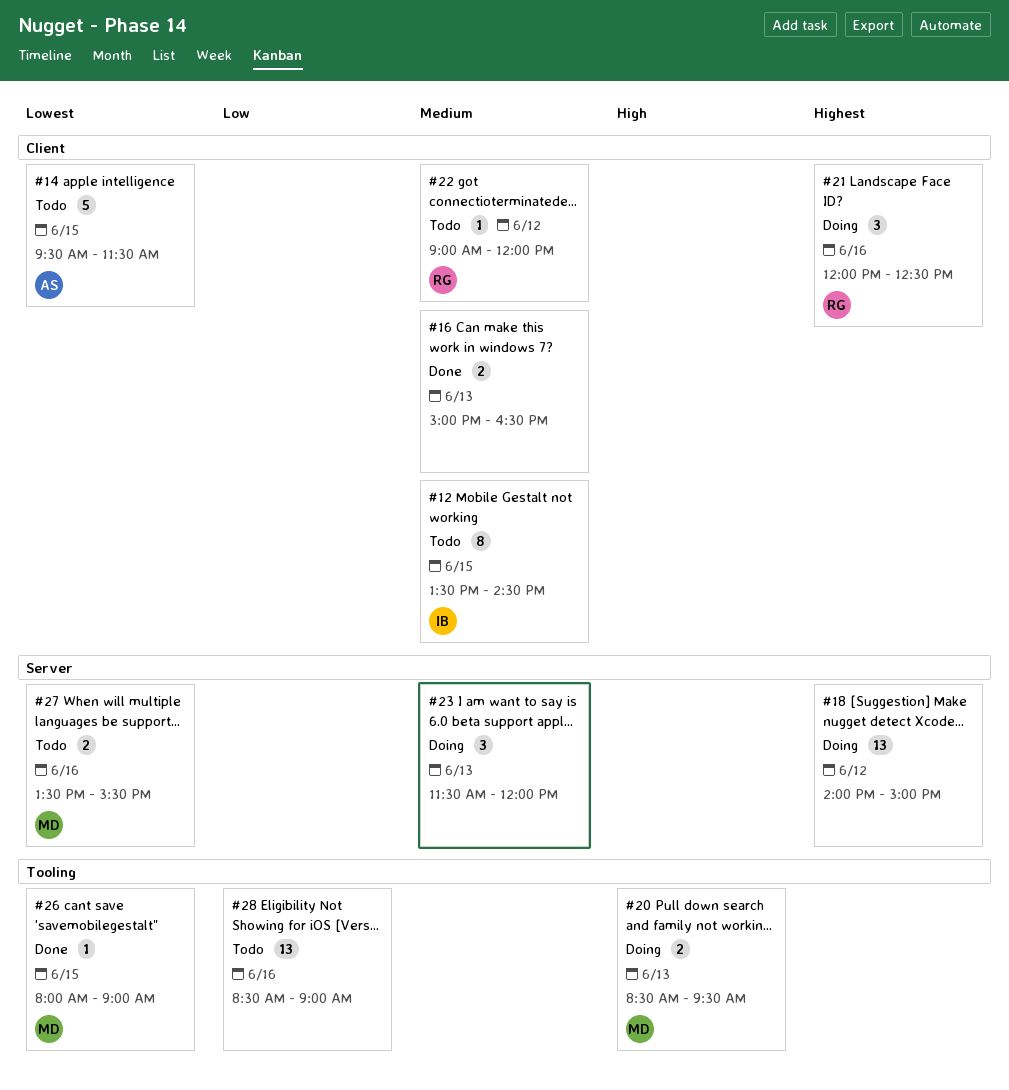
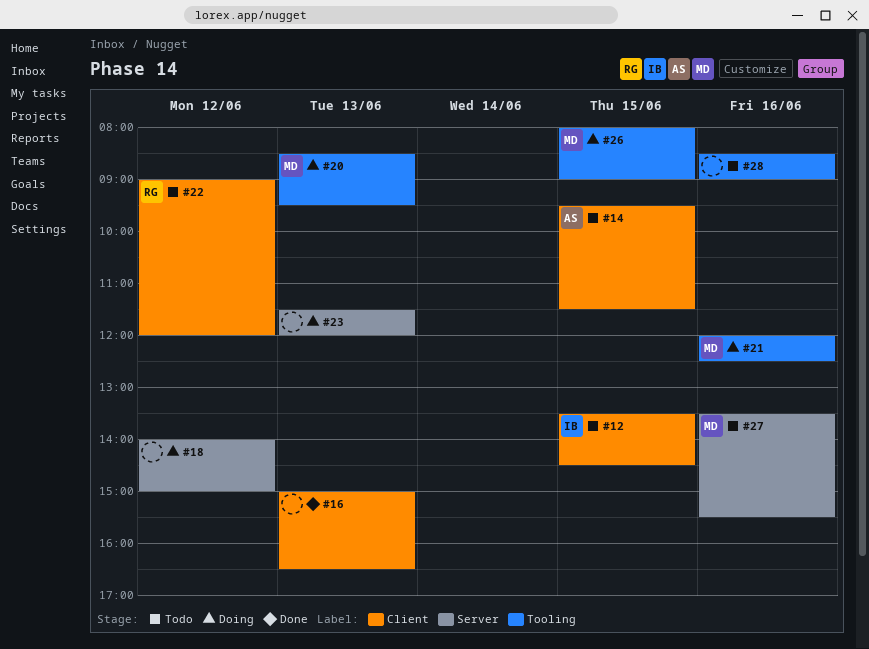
#21, owner: RG -> MD
#21, label: Client -> Tooling
#26, status: Done -> Doing

